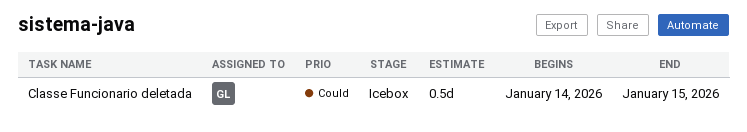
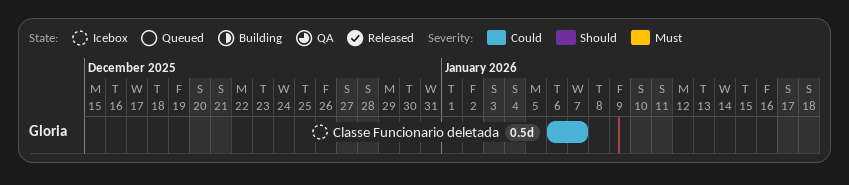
Classe Funcionario deletada, start: Jan 14 -> Jan 6
Classe Funcionario deletada, due: Jan 15 -> Jan 7

